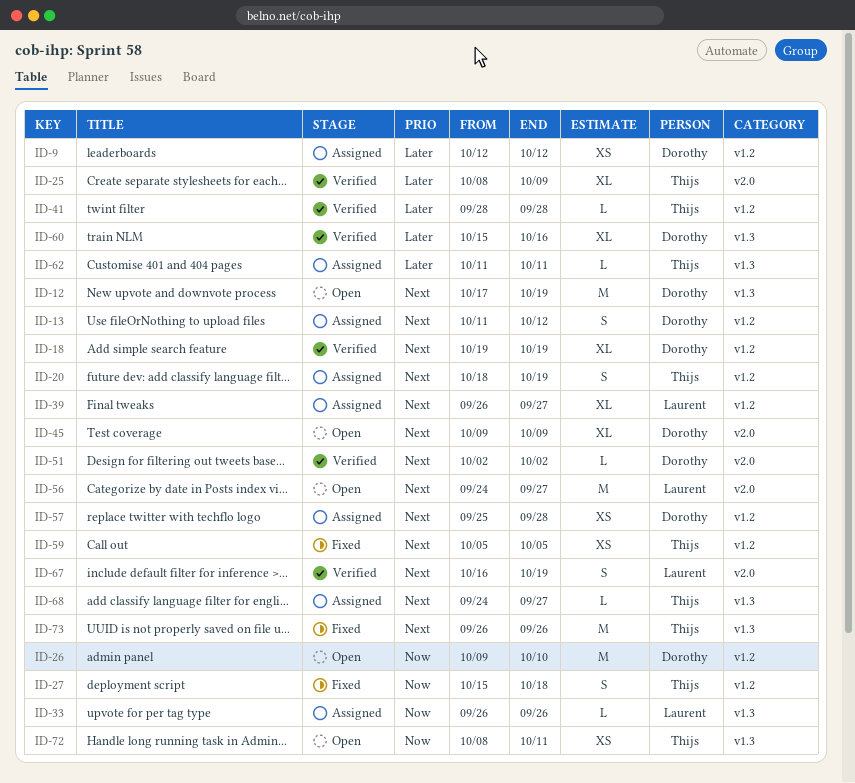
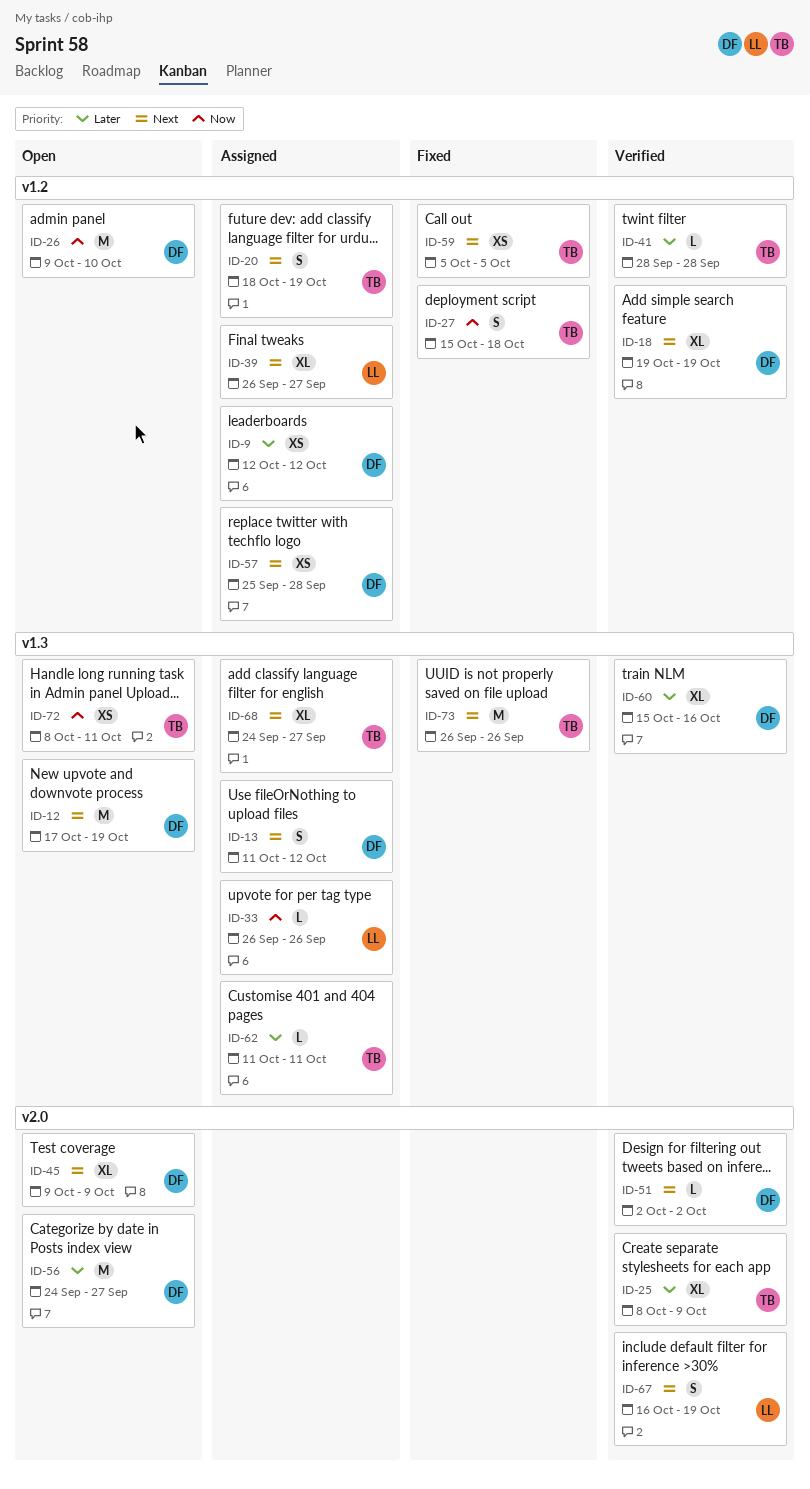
ID-13, label: v1.2 -> v1.3
ID-56, owner: Laurent -> Dorothy
ID-56, priority: Next -> Later
ID-68, estimate: L -> XL

